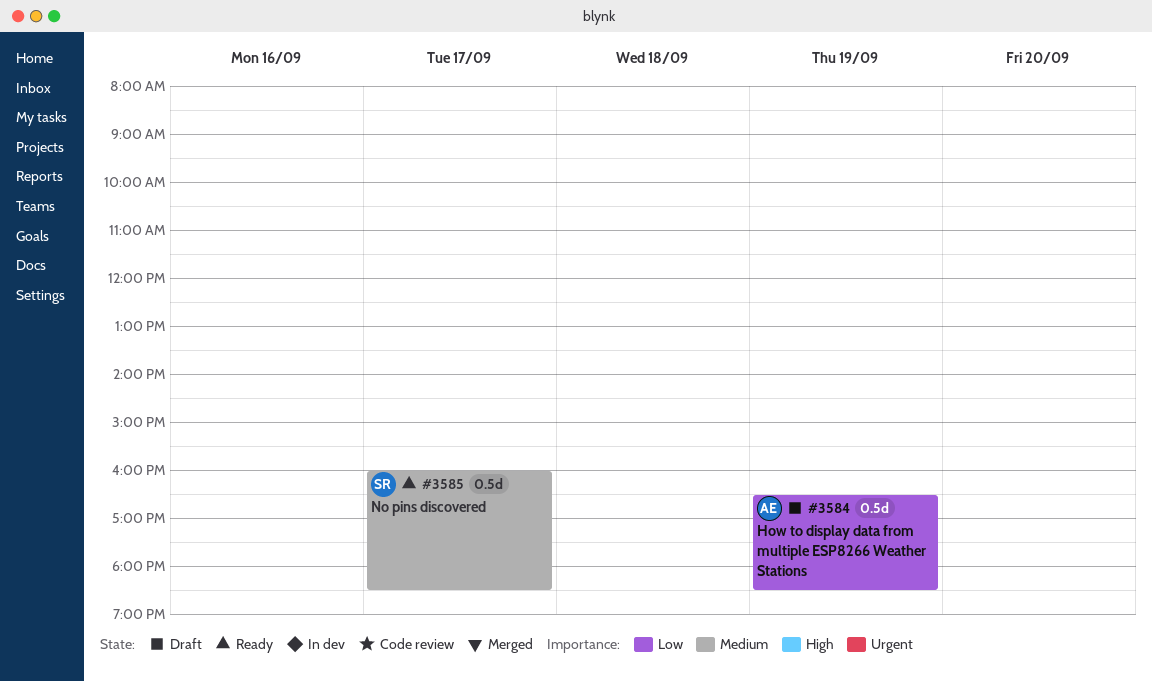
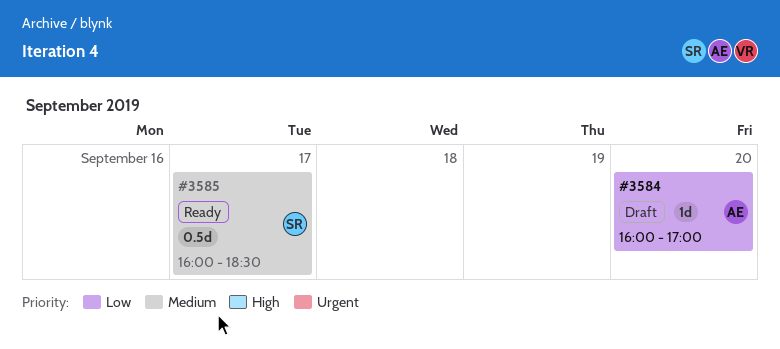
#3584, estimate: 0.5d -> 1d
#3584, day: Sep 19 -> Sep 20
#3584, begins: 16:30 -> 16:00
#3584, ends: 18:30 -> 17:00

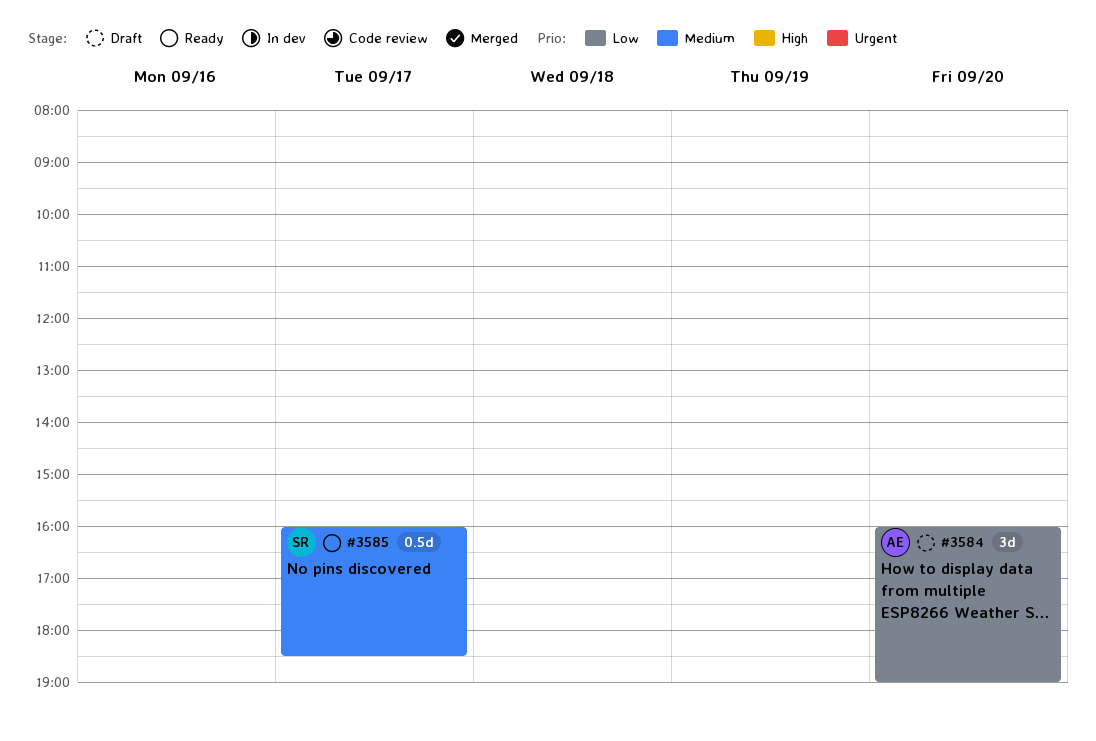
#3584, estimate: 1d -> 3d
#3584, ends: 17:00 -> 19:00

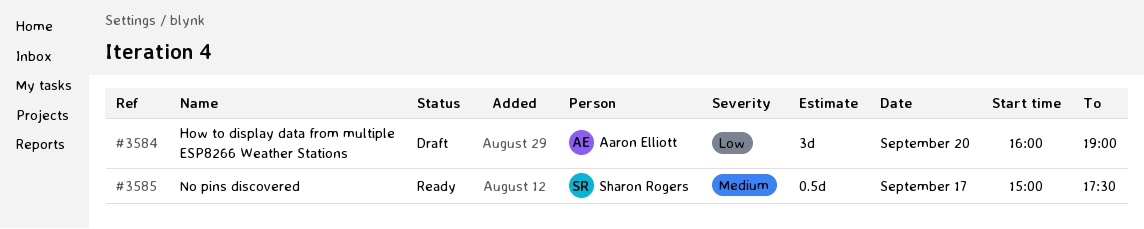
#3585, begins: 16:00 -> 15:00
#3585, ends: 18:30 -> 17:30

